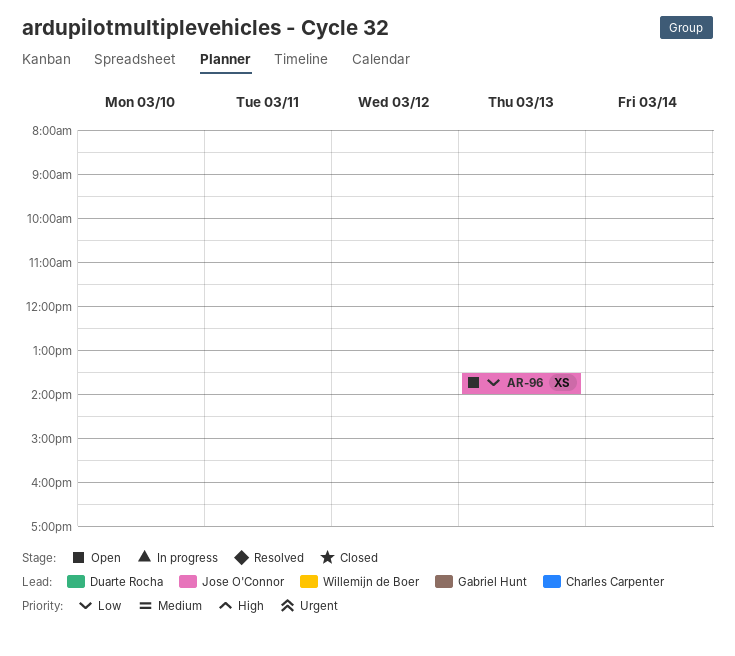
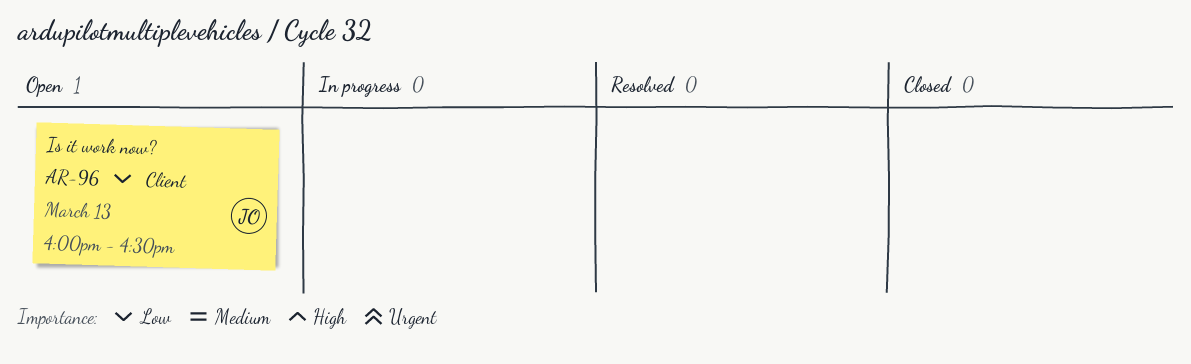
AR-96, begins: 13:30 -> 16:00
AR-96, ends: 14:00 -> 16:30

